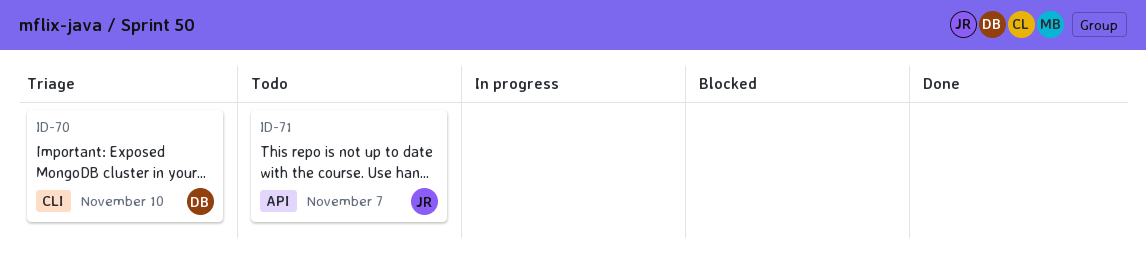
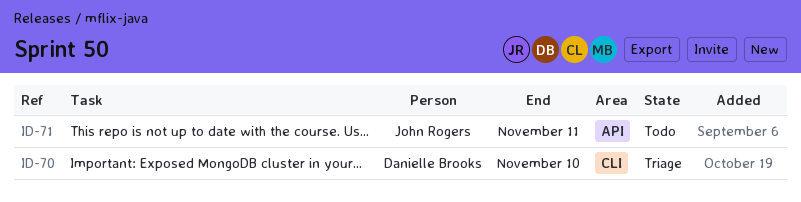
ID-71, due: Nov 7 -> Nov 11

